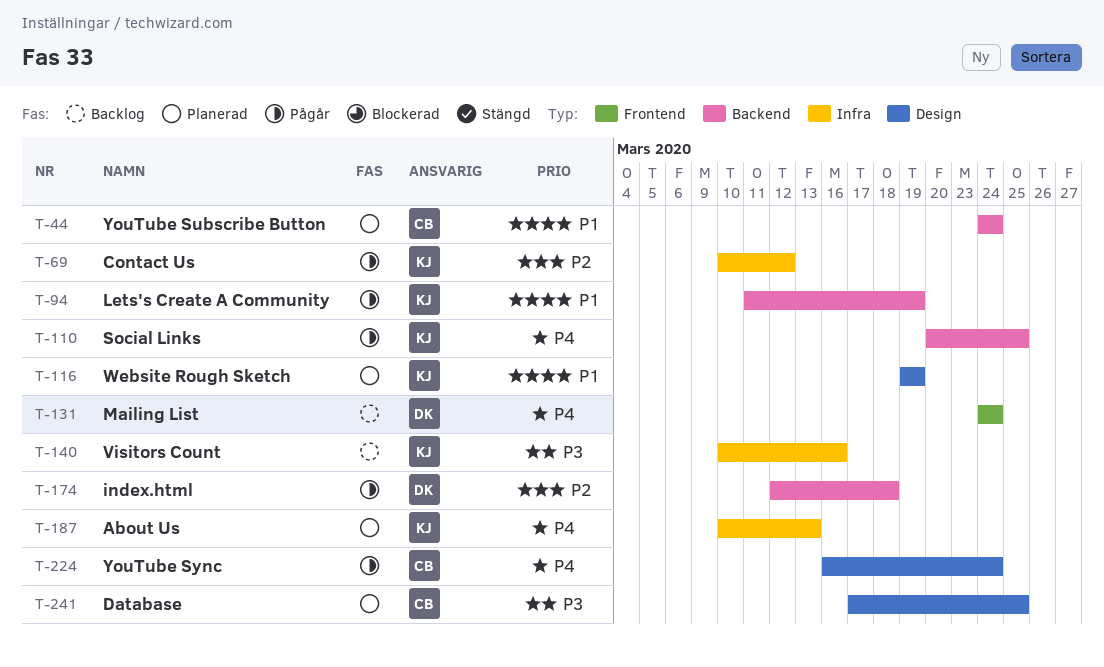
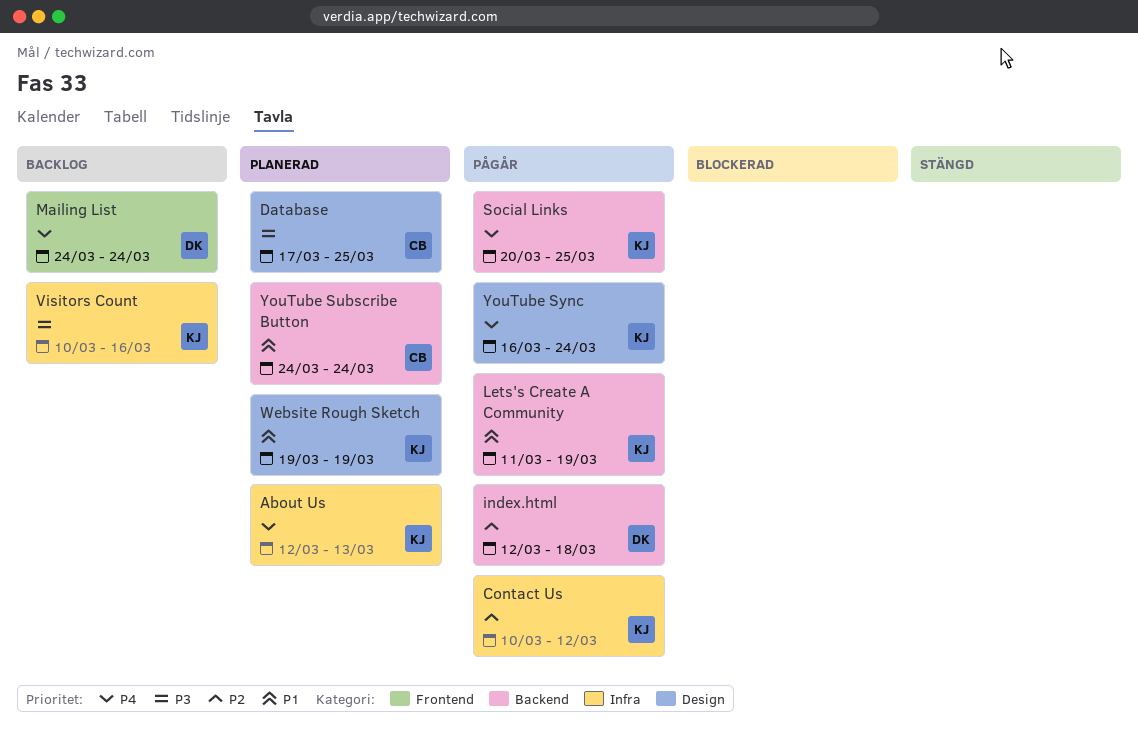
About Us, start: Mar 10 -> Mar 12
YouTube Sync, owner: CB -> KJ

